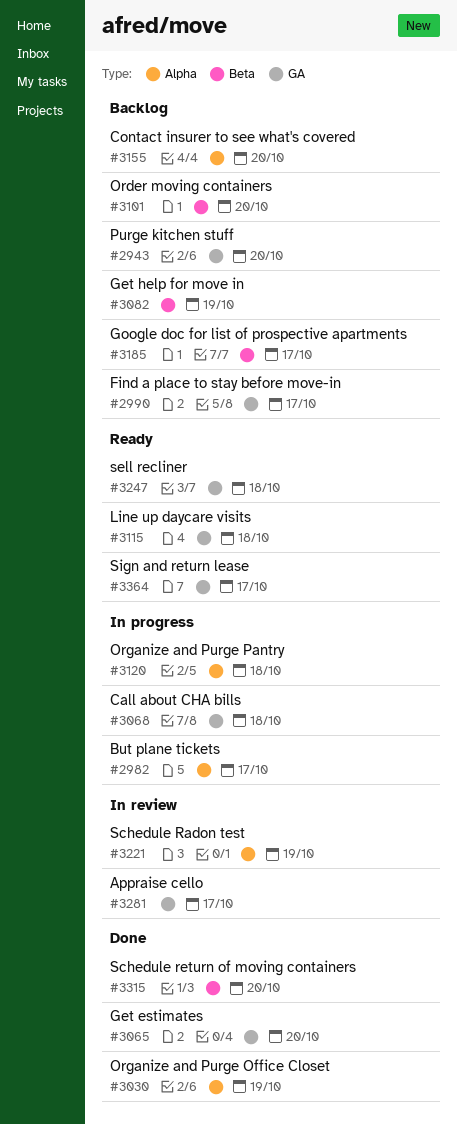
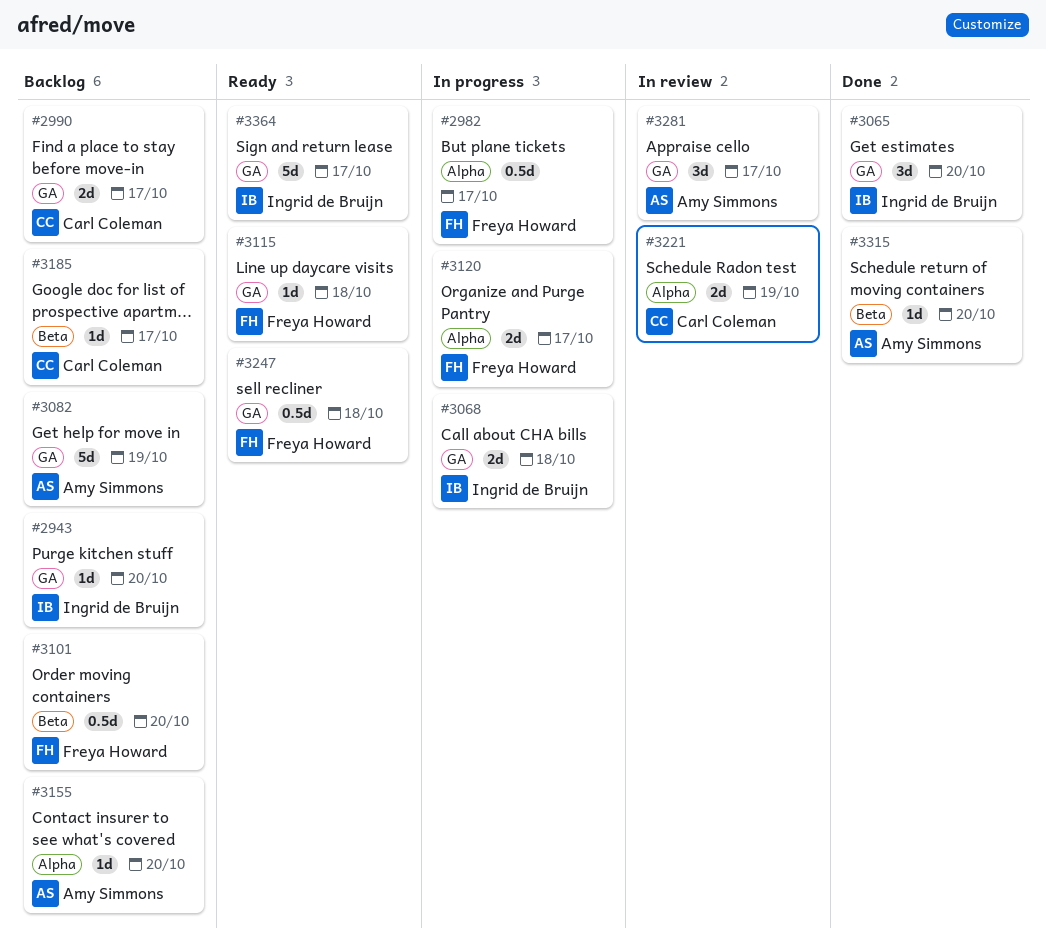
#3030: present -> none
#3082, label: Beta -> GA
#3120, due: Oct 18 -> Oct 17

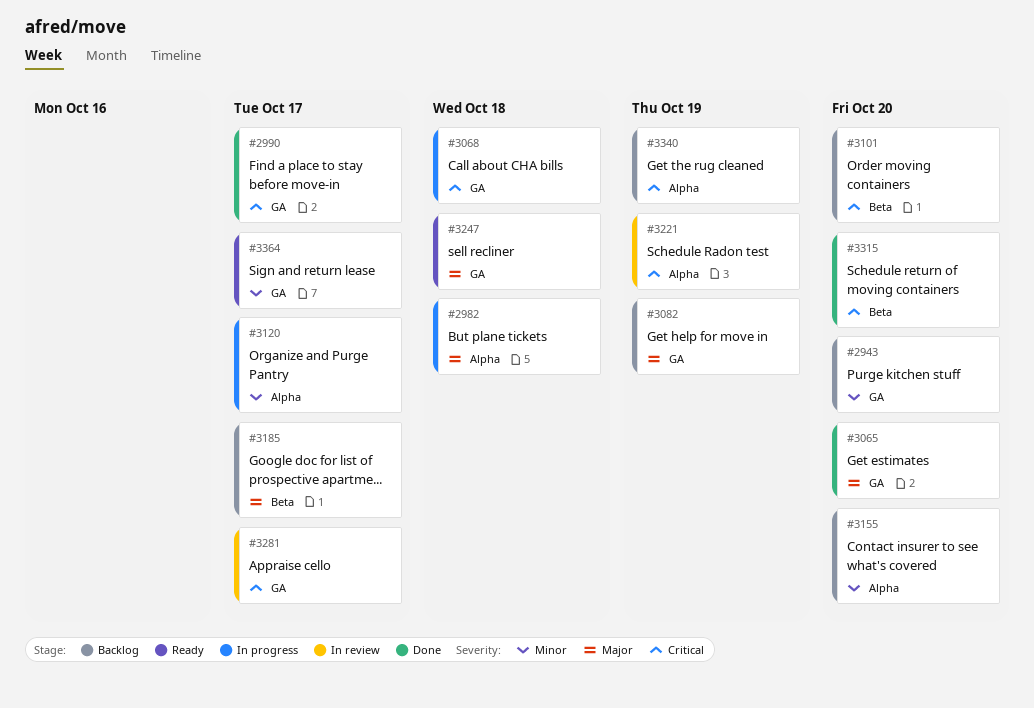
#2982, due: Oct 17 -> Oct 18
#2990, status: Backlog -> Done
#3115: present -> none
#3340: none -> present

